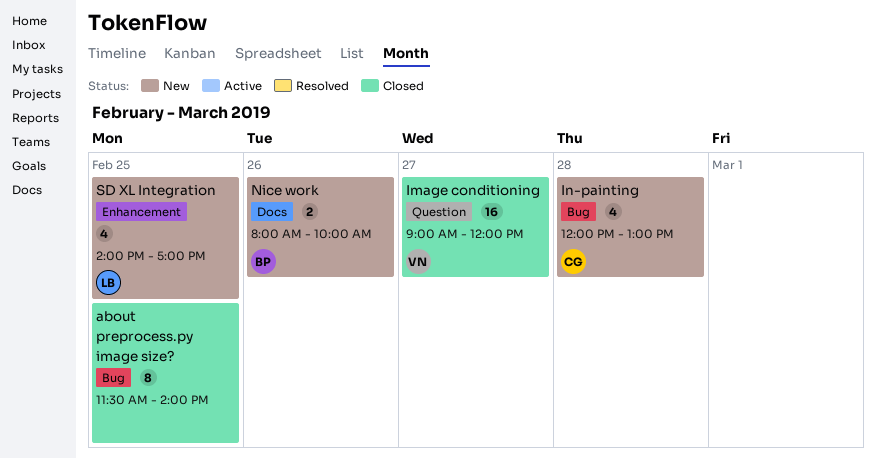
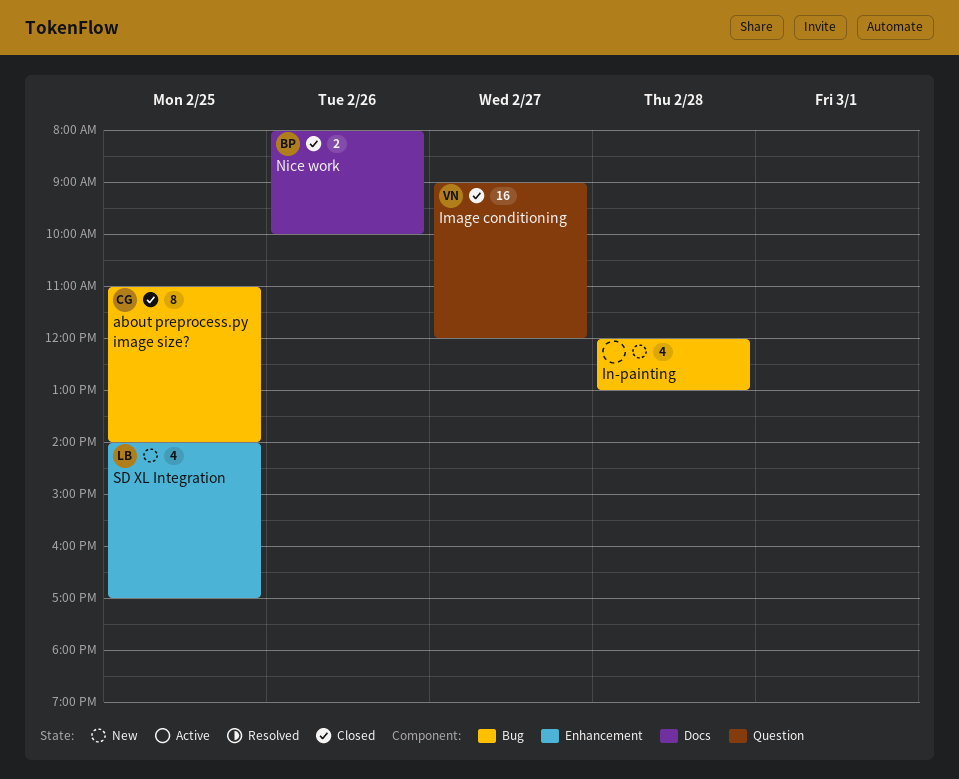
about preprocess.py image size?, owner: none -> CG
about preprocess.py image size?, begins: 11:30 -> 11:00
In-painting, owner: CG -> none
Nice work, status: New -> Closed

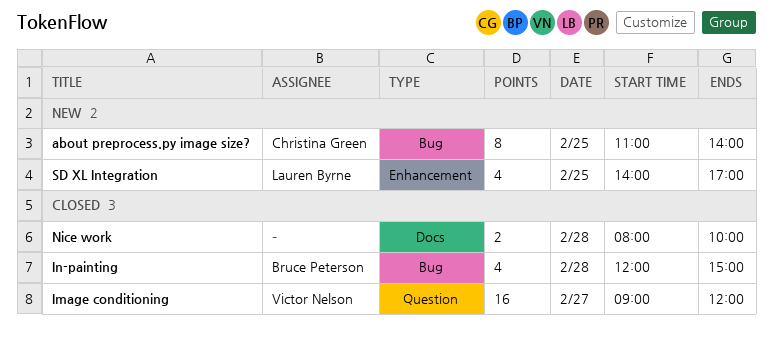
about preprocess.py image size?, status: Closed -> New
In-painting, status: New -> Closed
In-painting, owner: none -> Bruce Peterson
In-painting, ends: 13:00 -> 15:00
Nice work, owner: Bruce Peterson -> none
Nice work, day: Feb 26 -> Feb 28

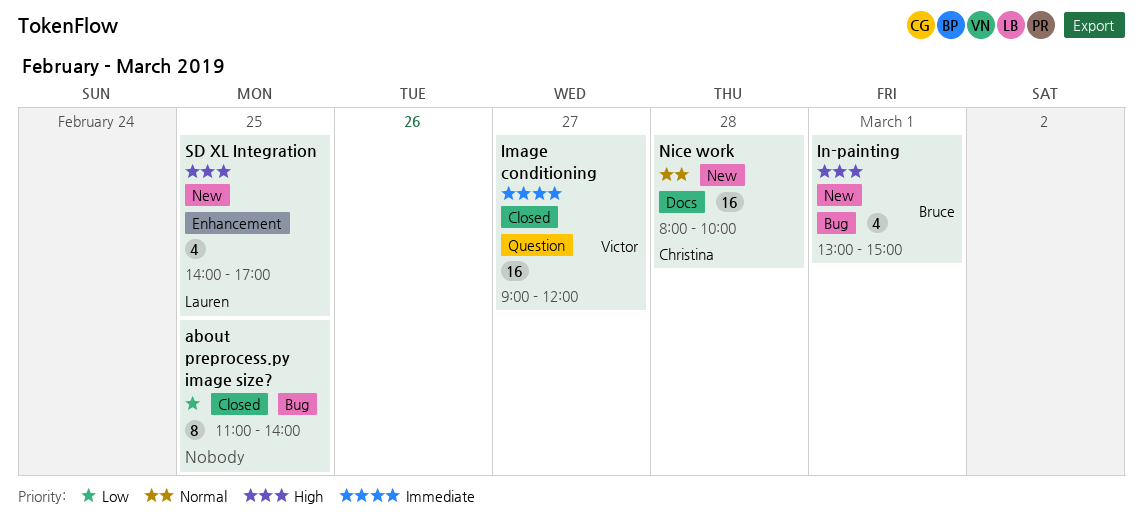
about preprocess.py image size?, status: New -> Closed
about preprocess.py image size?, owner: Christina Green -> none
In-painting, status: Closed -> New
In-painting, day: Feb 28 -> Mar 1
In-painting, begins: 12:00 -> 13:00
Nice work, status: Closed -> New
Nice work, owner: none -> Christina Green
Nice work, estimate: 2 -> 16

